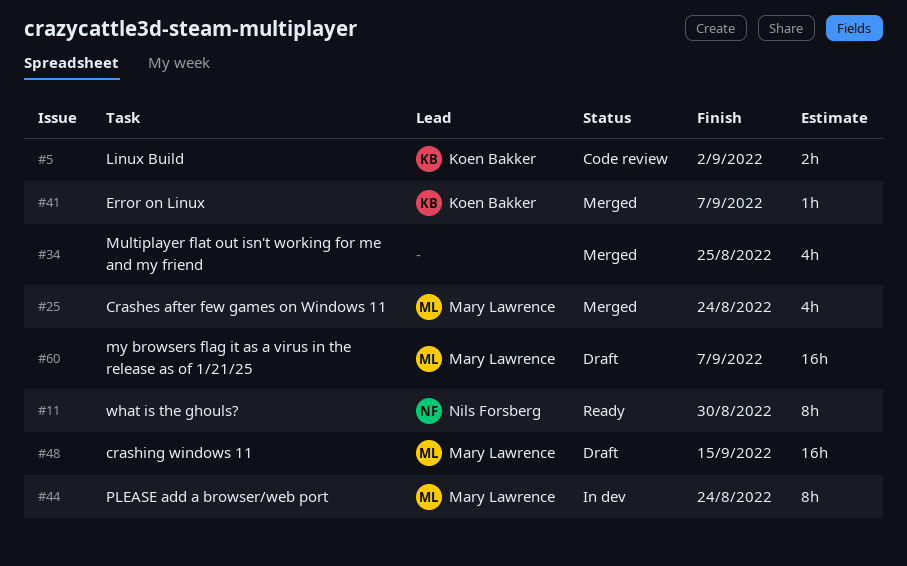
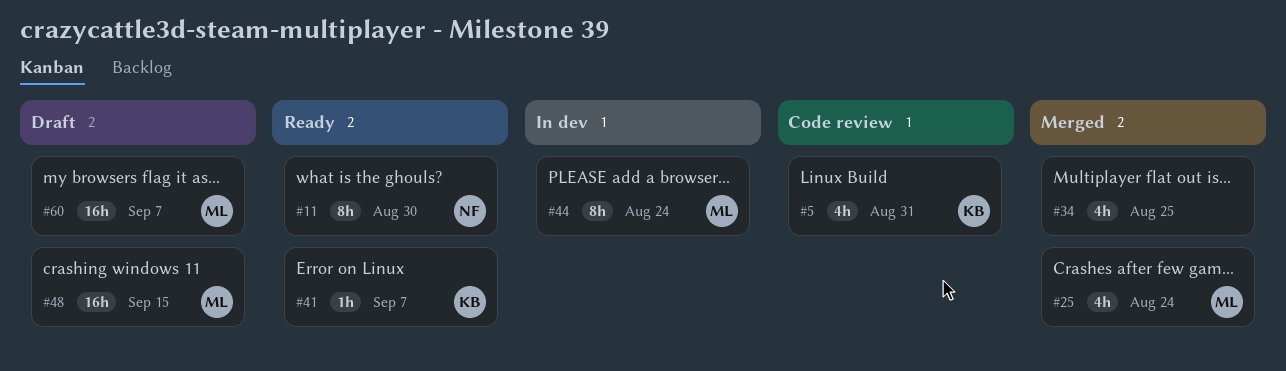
#5, estimate: 2h -> 4h
#5, due: Sep 2 -> Aug 31
#41, status: Merged -> Ready

